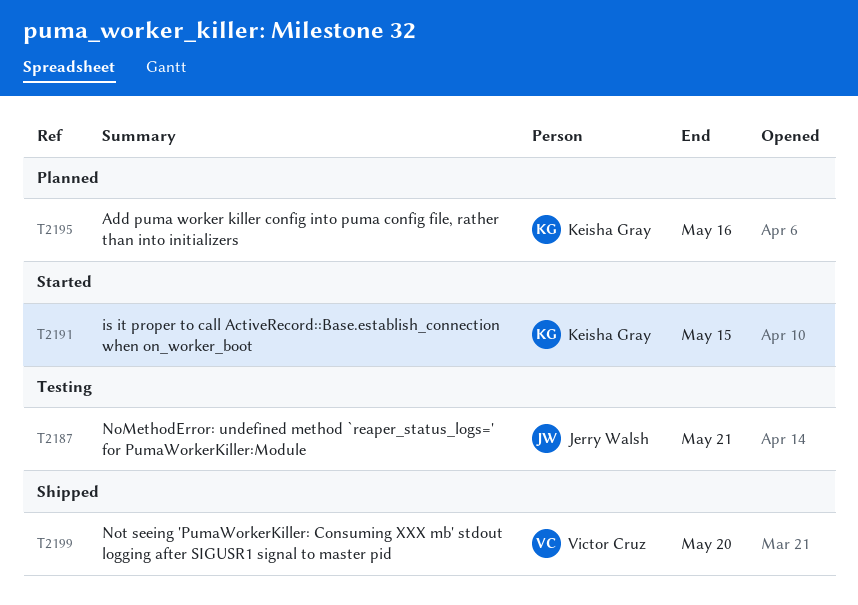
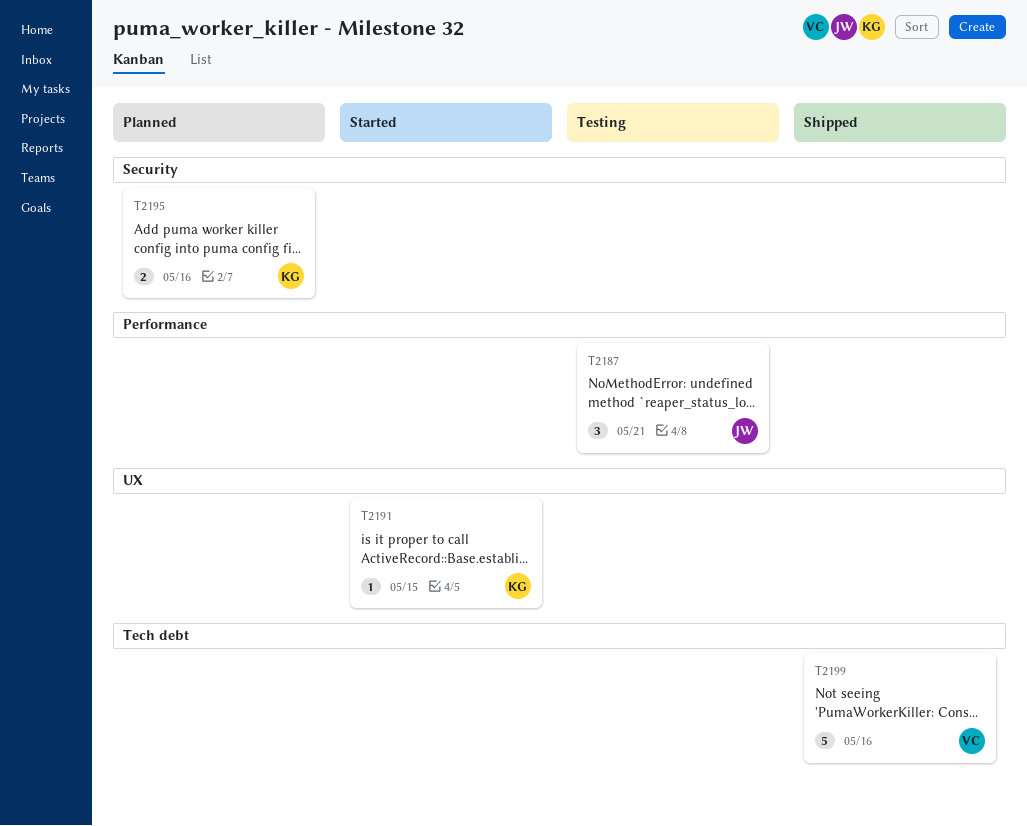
T2199, due: May 20 -> May 16

